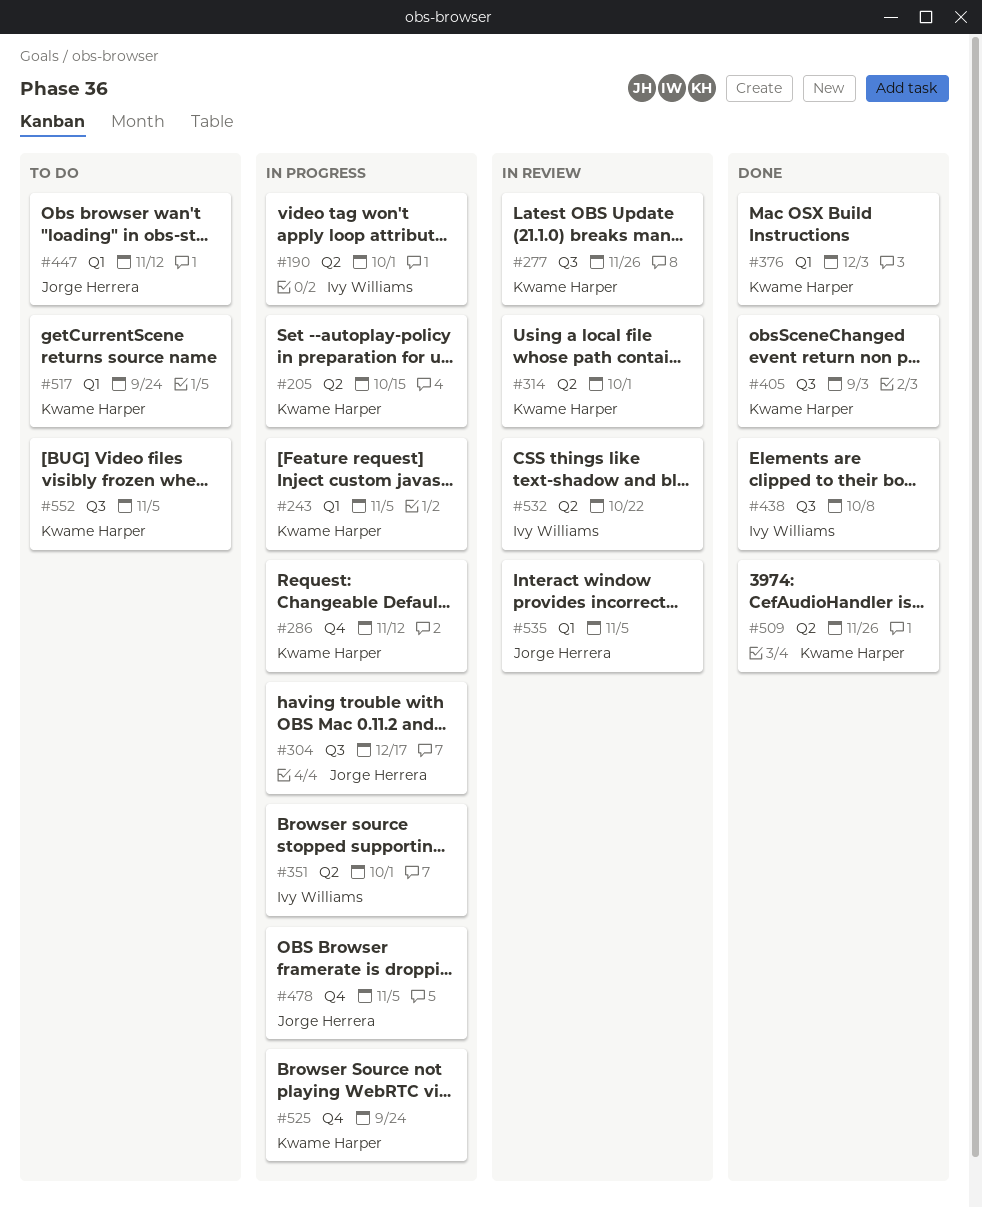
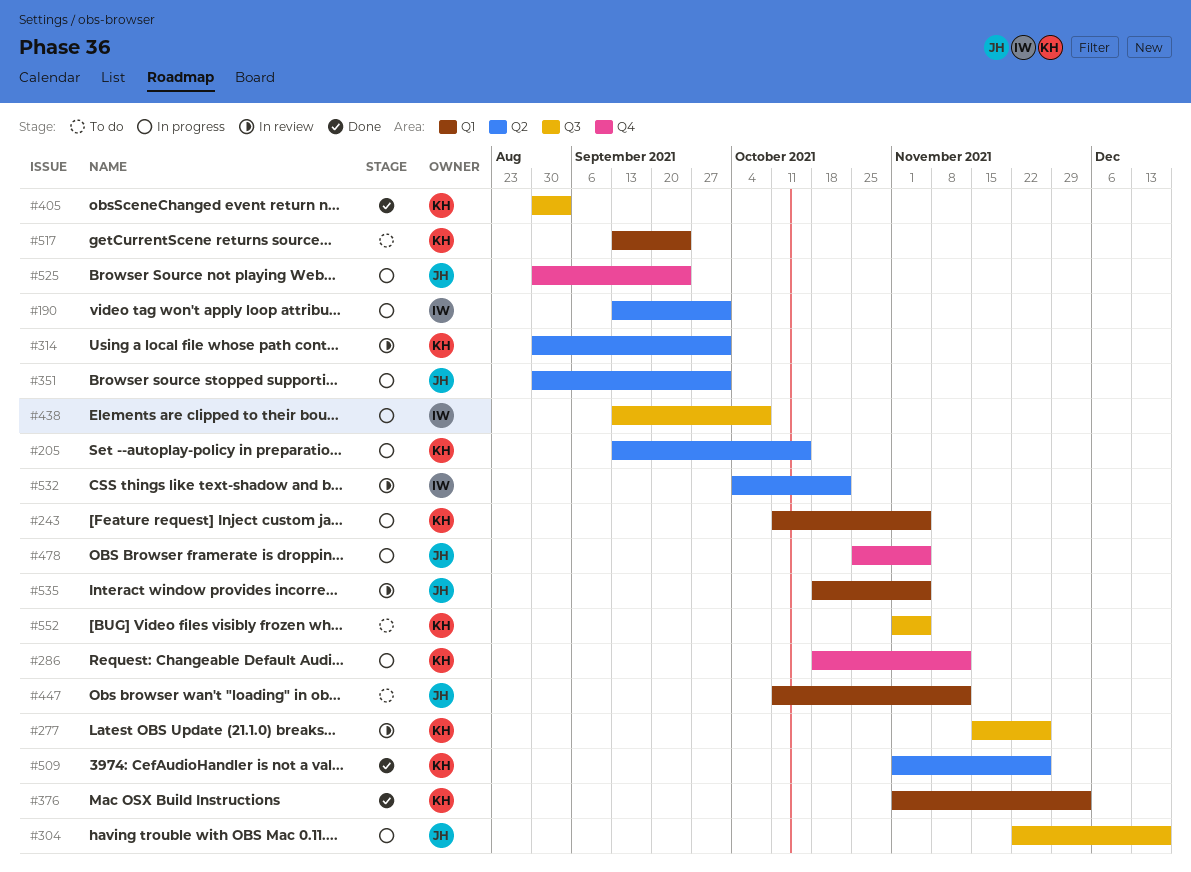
#351, owner: Ivy Williams -> Jorge Herrera
#438, status: Done -> In progress
#525, owner: Kwame Harper -> Jorge Herrera

